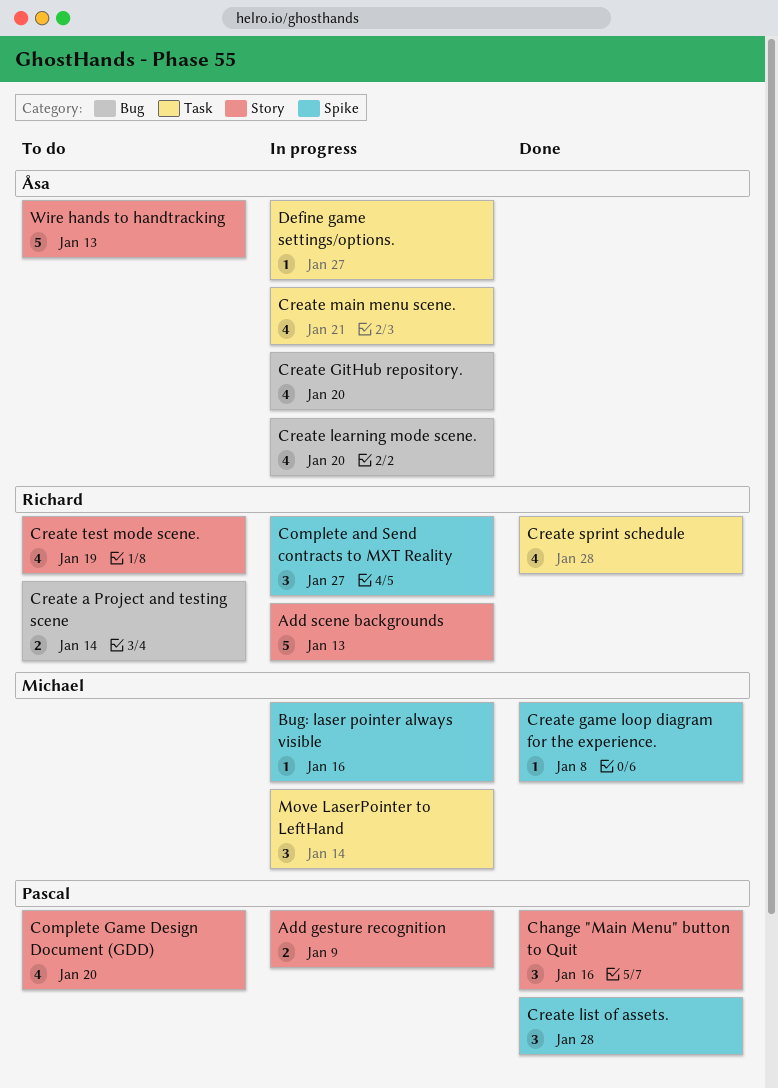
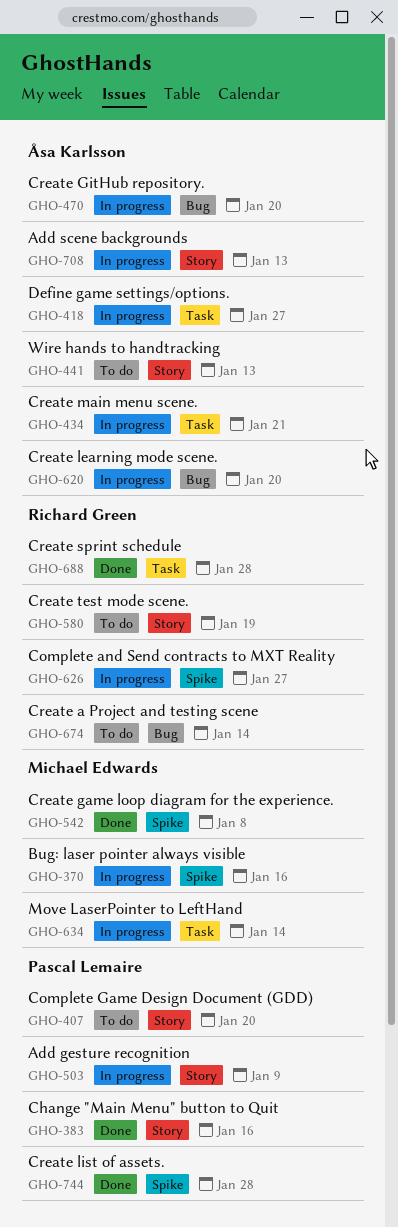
Add scene backgrounds, owner: Richard Green -> Åsa Karlsson

